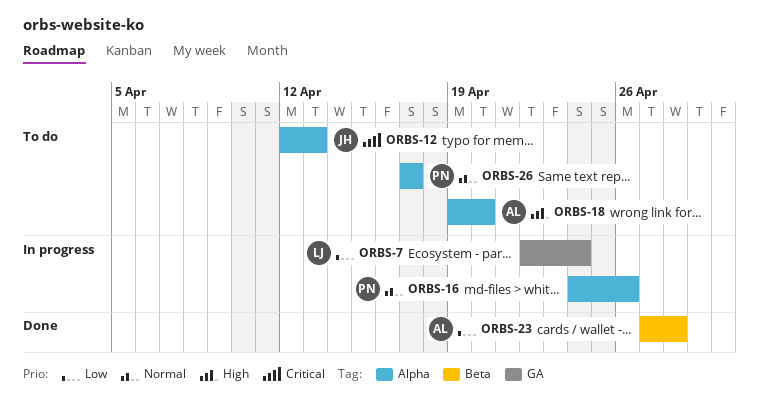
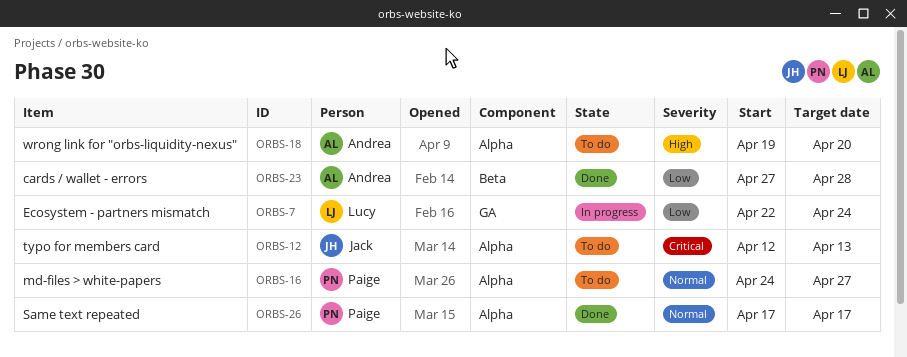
ORBS-16, status: In progress -> To do
ORBS-16, due: Apr 26 -> Apr 27
ORBS-26, status: To do -> Done

